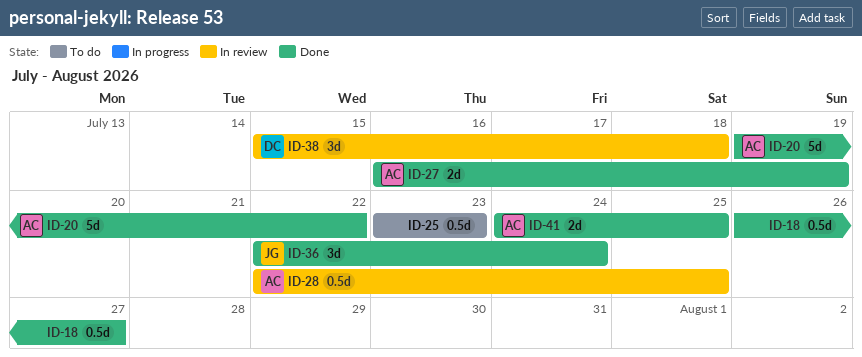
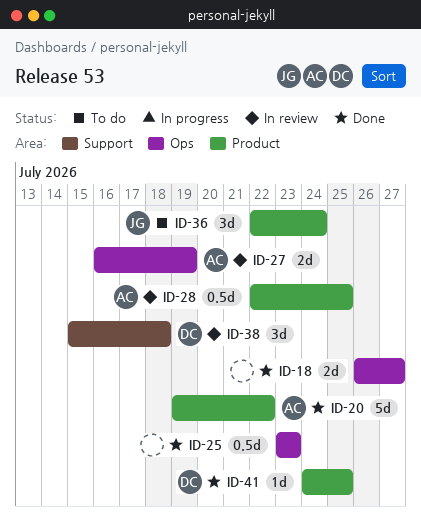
ID-18, estimate: 0.5d -> 2d
ID-25, status: To do -> Done
ID-27, status: Done -> In review
ID-36, status: Done -> To do
ID-41, owner: AC -> DC
ID-41, estimate: 2d -> 1d

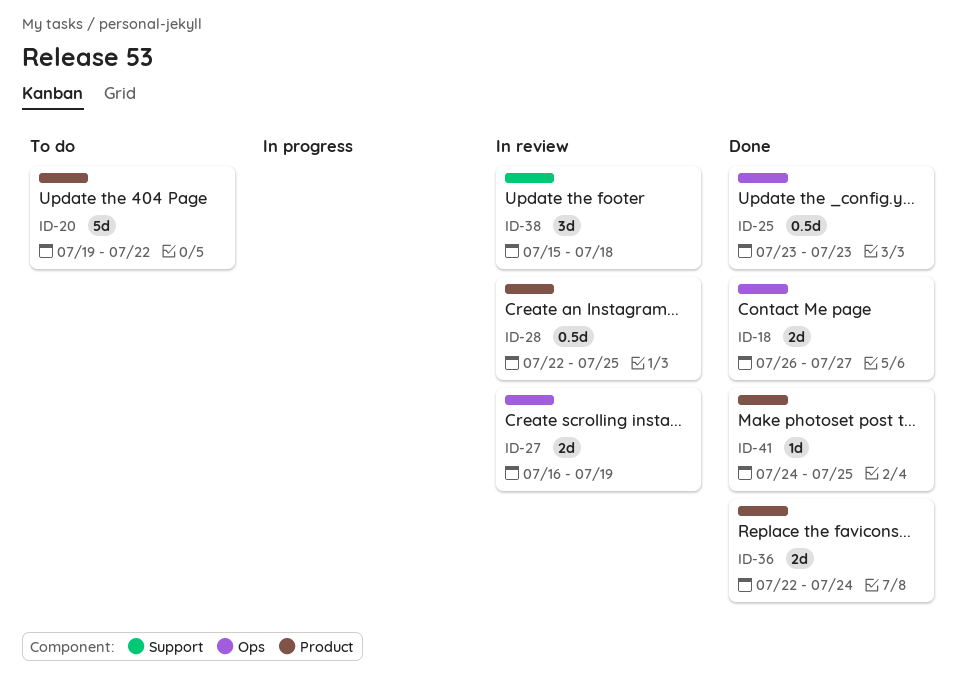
ID-20, status: Done -> To do
ID-36, status: To do -> Done
ID-36, estimate: 3d -> 2d

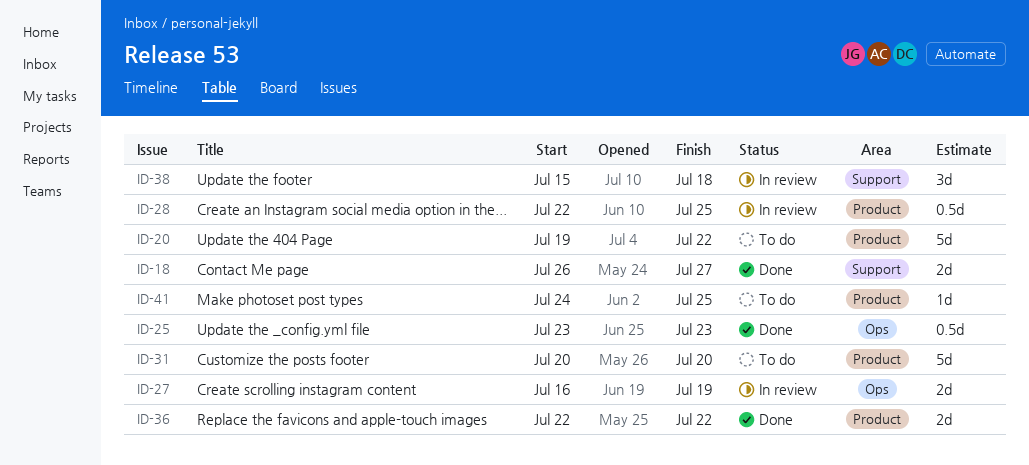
ID-18, label: Ops -> Support
ID-31: none -> present
ID-36, due: Jul 24 -> Jul 22
ID-41, status: Done -> To do

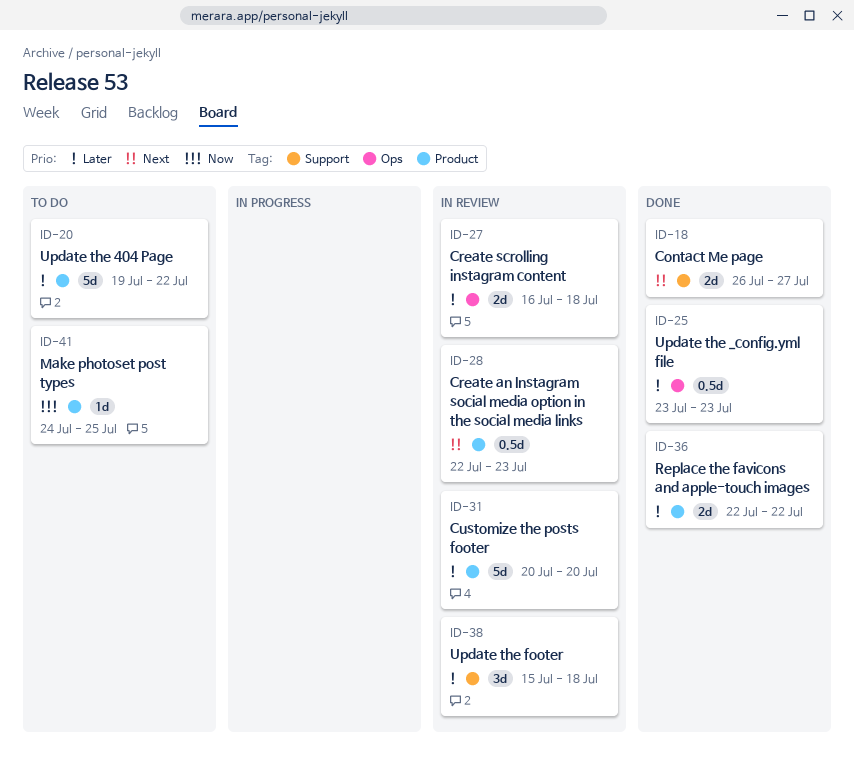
ID-27, due: Jul 19 -> Jul 18
ID-28, due: Jul 25 -> Jul 23
ID-31, status: To do -> In review

